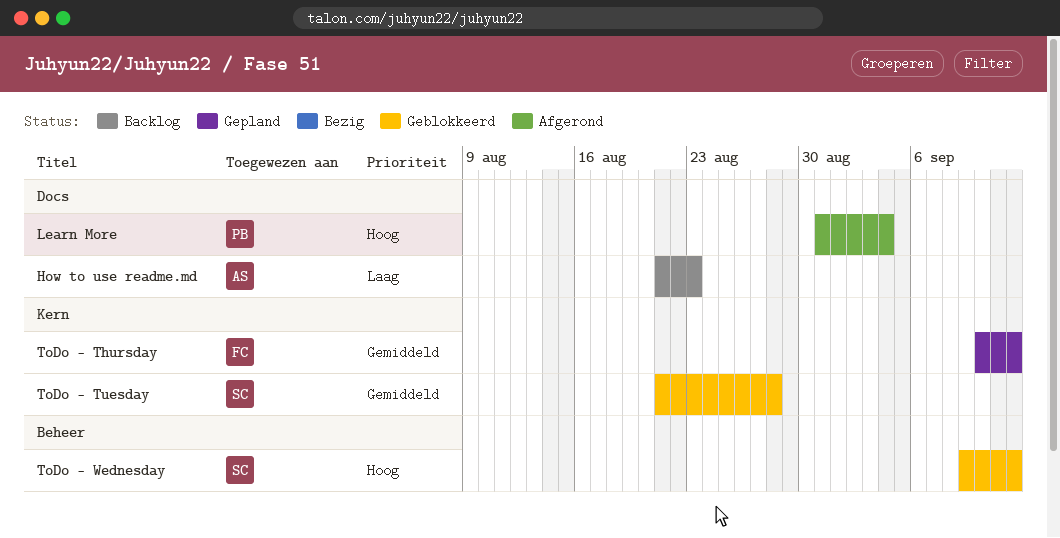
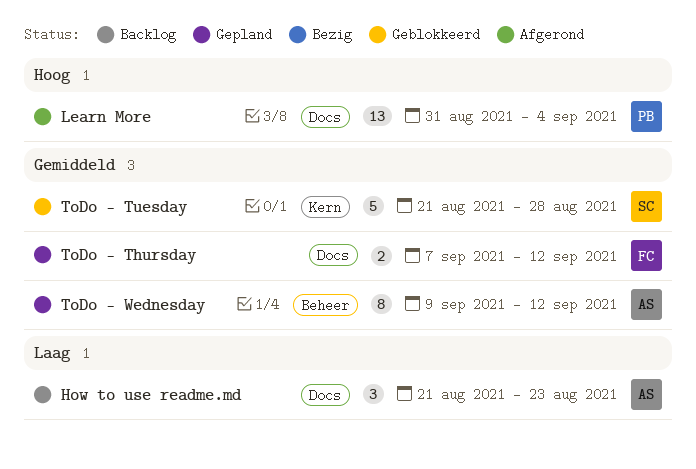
ToDo - Thursday, label: Kern -> Docs
ToDo - Thursday, start: Sep 10 -> Sep 7
ToDo - Wednesday, status: Geblokkeerd -> Gepland
ToDo - Wednesday, owner: SC -> AS
ToDo - Wednesday, priority: Hoog -> Gemiddeld

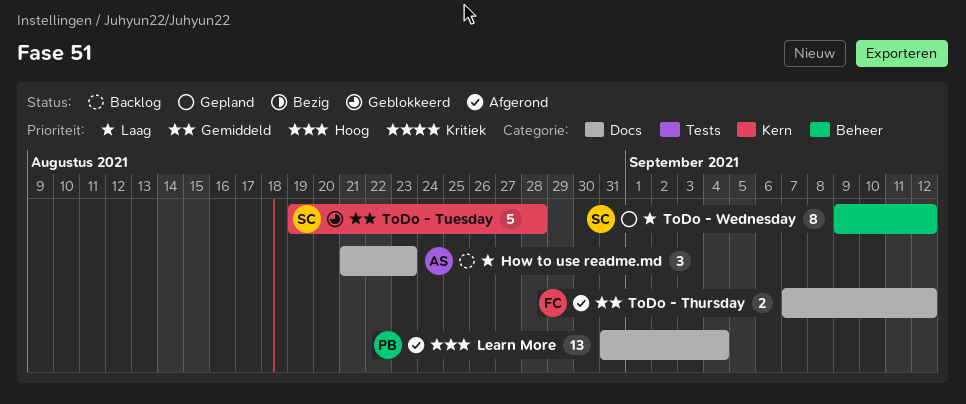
ToDo - Thursday, status: Gepland -> Afgerond
ToDo - Tuesday, start: Aug 21 -> Aug 19
ToDo - Wednesday, owner: AS -> SC
ToDo - Wednesday, priority: Gemiddeld -> Laag

